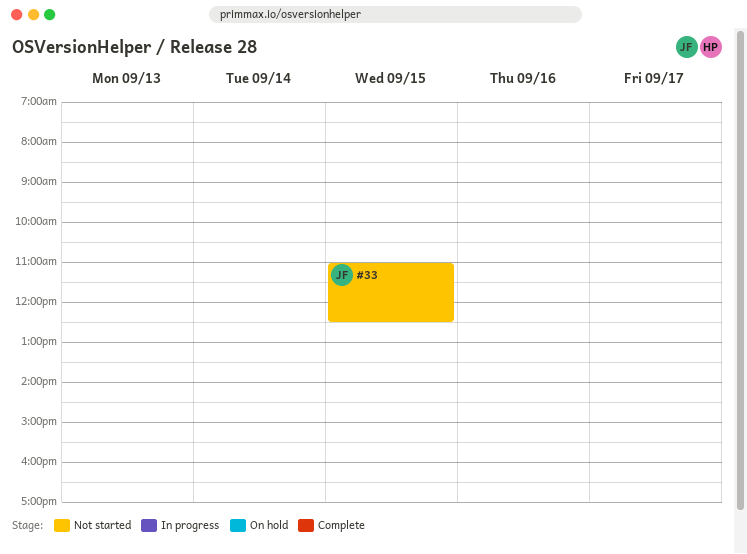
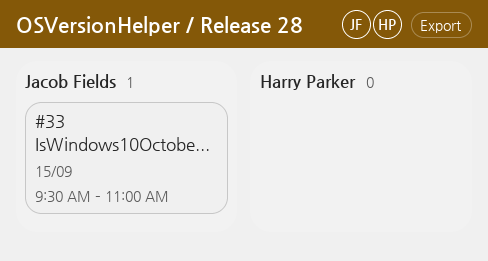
#33, begins: 11:00 -> 09:30
#33, ends: 12:30 -> 11:00

